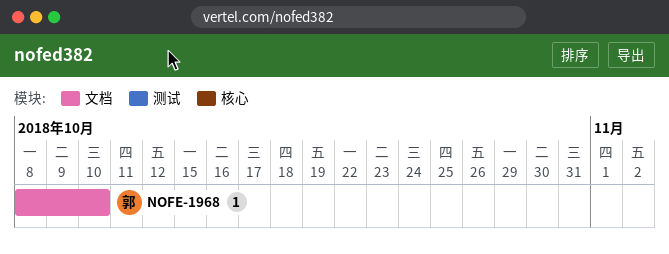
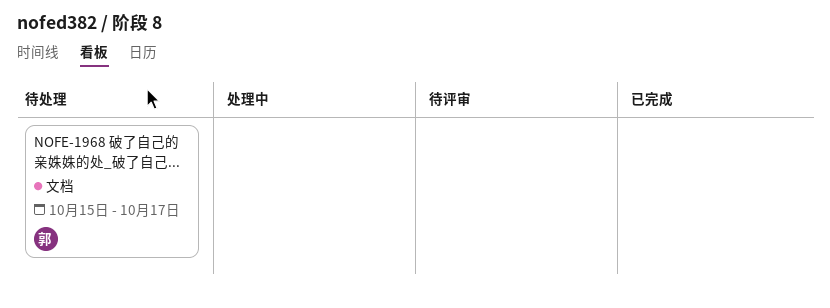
NOFE-1968, start: Oct 8 -> Oct 15
NOFE-1968, due: Oct 10 -> Oct 17

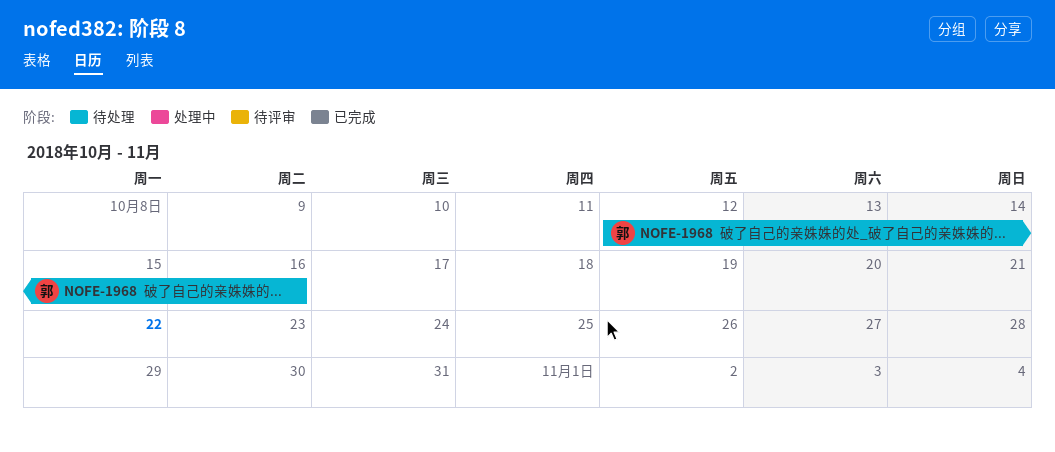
NOFE-1968, start: Oct 15 -> Oct 12
NOFE-1968, due: Oct 17 -> Oct 16

